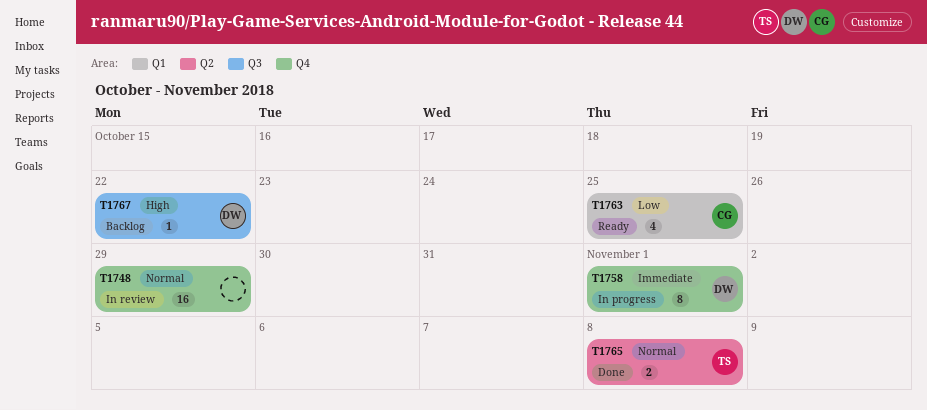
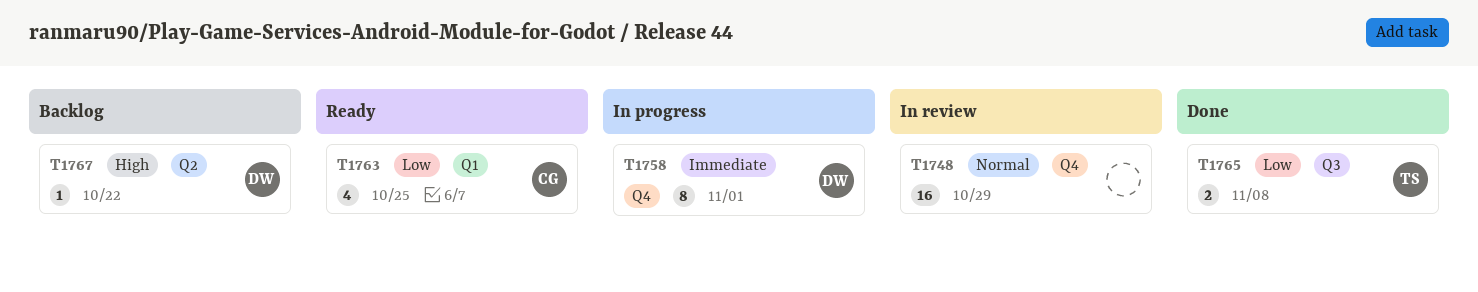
T1765, priority: Normal -> Low
T1765, label: Q2 -> Q3
T1767, label: Q3 -> Q2

